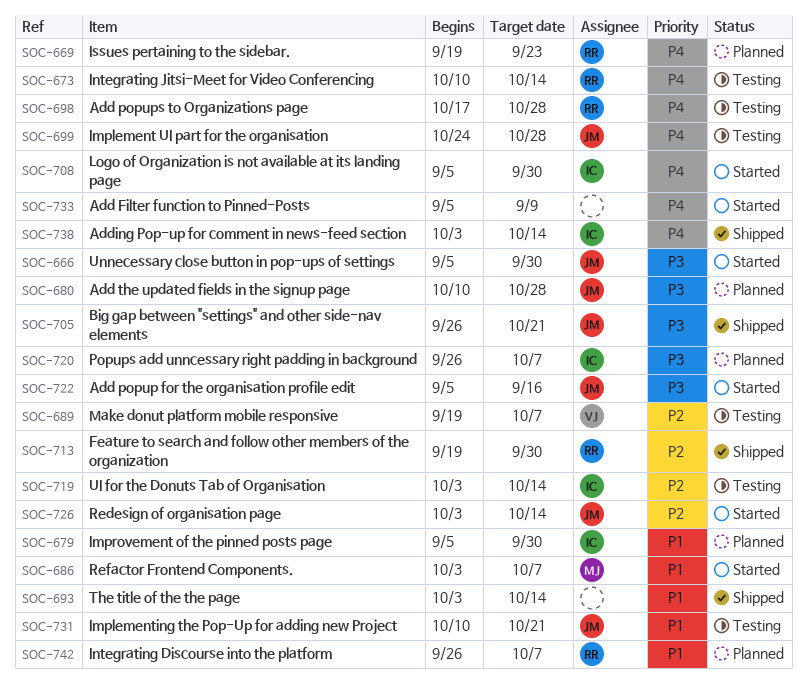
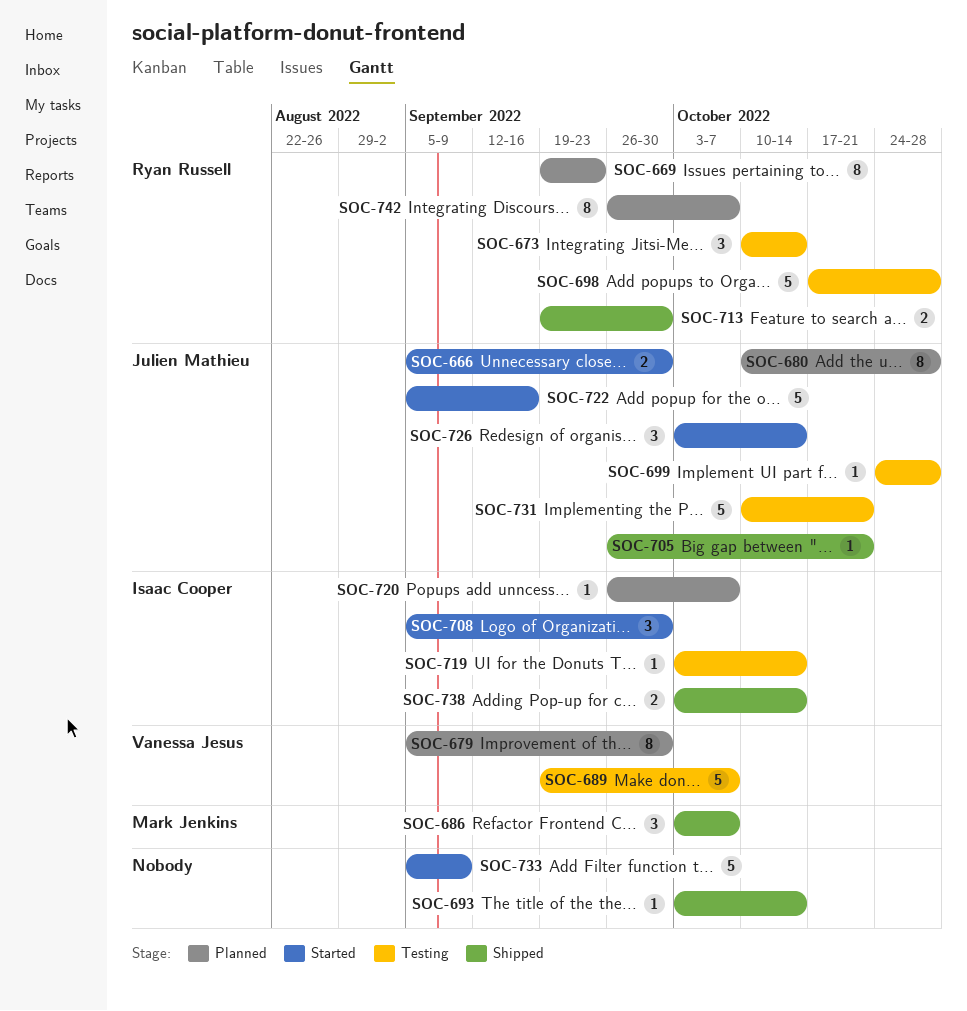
SOC-679, owner: Isaac Cooper -> Vanessa Jesus
SOC-686, status: Started -> Shipped

